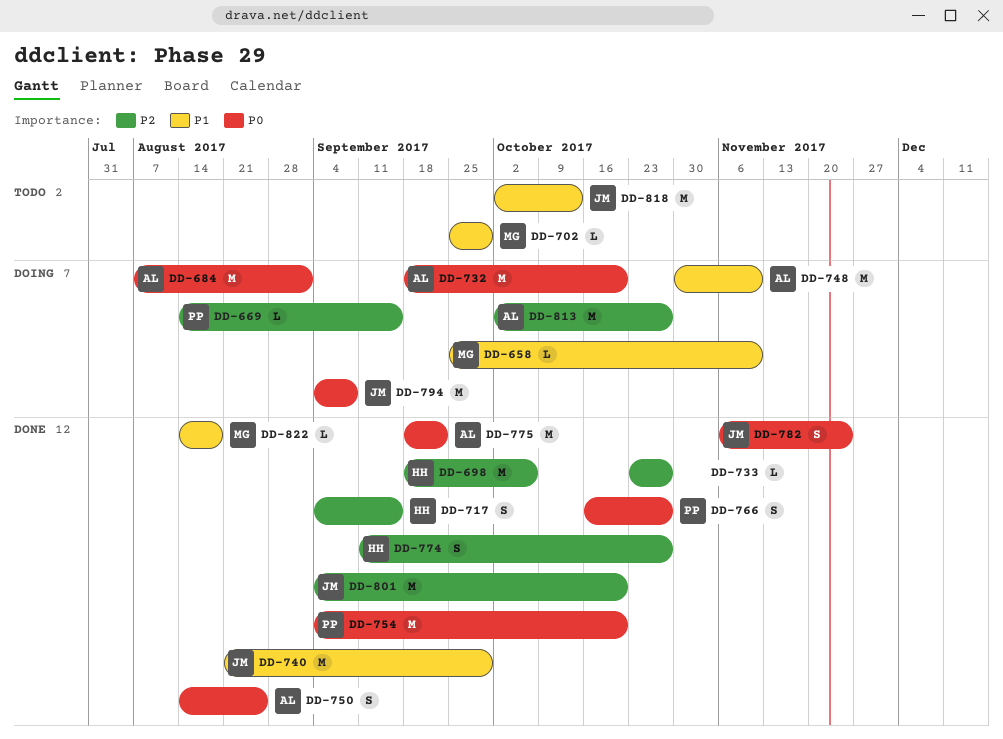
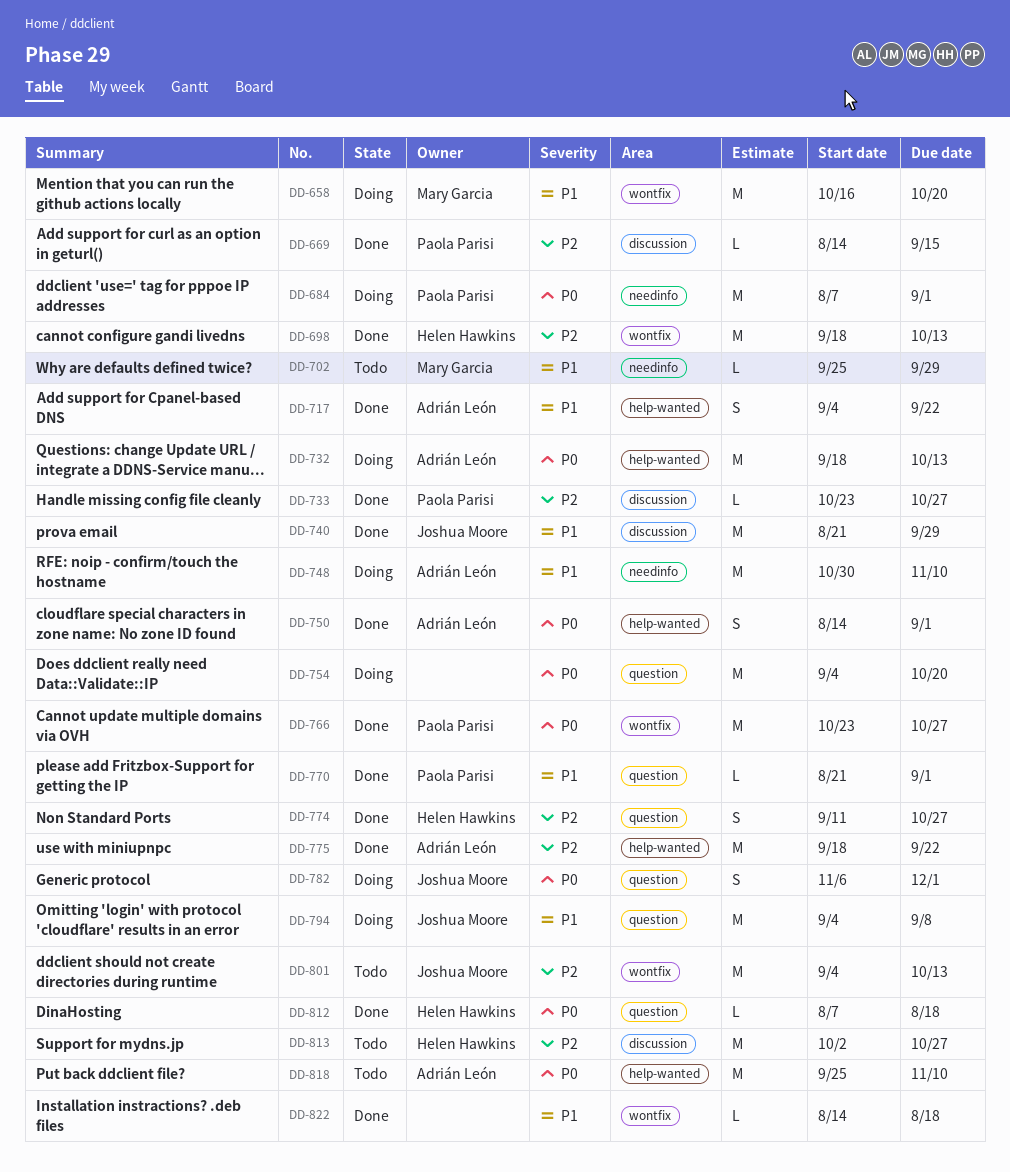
DD-658, estimate: L -> M
DD-658, start: Sep 25 -> Oct 16
DD-658, due: Nov 10 -> Oct 20
DD-669, status: Doing -> Done
DD-684, owner: Adrián León -> Paola Parisi
DD-698, due: Oct 6 -> Oct 13
DD-717, owner: Helen Hawkins -> Adrián León
DD-717, priority: P2 -> P1
DD-717, due: Sep 15 -> Sep 22
DD-732, due: Oct 20 -> Oct 13
DD-733, owner: none -> Paola Parisi
DD-750, due: Aug 25 -> Sep 1
DD-754, status: Done -> Doing
DD-754, owner: Paola Parisi -> none
DD-766, estimate: S -> M
DD-766, start: Oct 16 -> Oct 23
DD-770: none -> present
DD-775, priority: P0 -> P2
DD-782, status: Done -> Doing
DD-782, due: Nov 24 -> Dec 1
DD-794, priority: P0 -> P1
DD-801, status: Done -> Todo
DD-801, due: Oct 20 -> Oct 13
DD-812: none -> present
DD-813, status: Doing -> Todo
DD-813, owner: Adrián León -> Helen Hawkins
DD-818, owner: Joshua Moore -> Adrián León
DD-818, priority: P1 -> P0
DD-818, start: Oct 2 -> Sep 25
DD-818, due: Oct 13 -> Nov 10
DD-822, owner: Mary Garcia -> none

